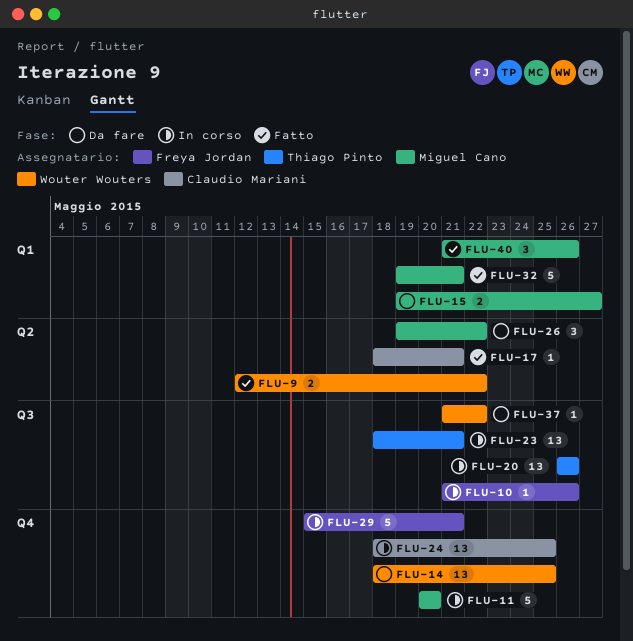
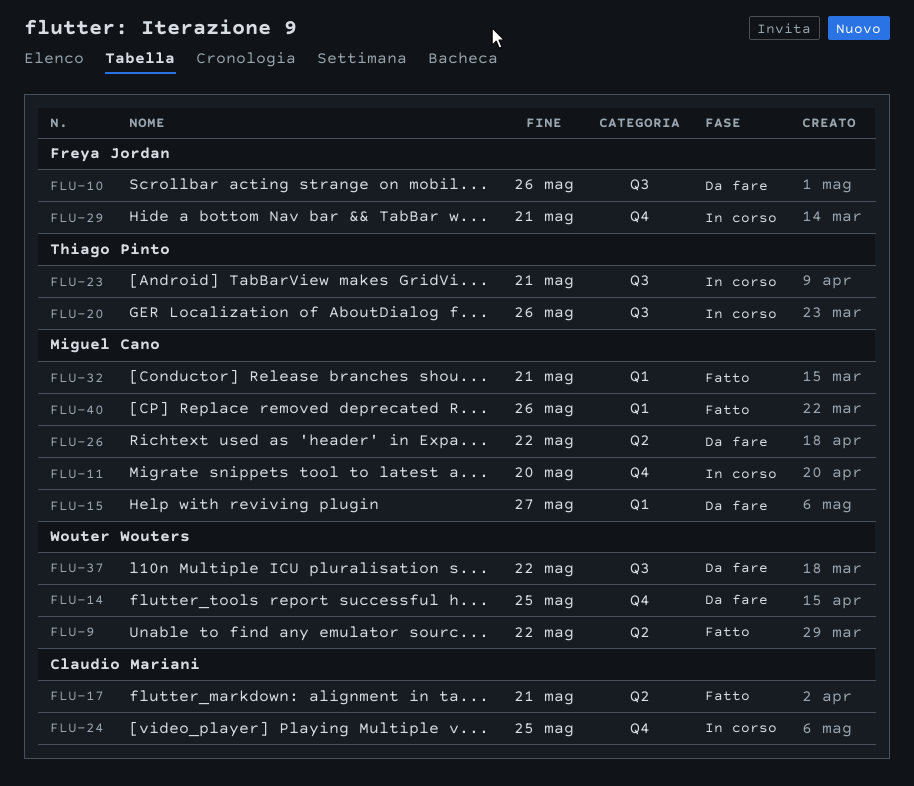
FLU-10, status: In corso -> Da fare

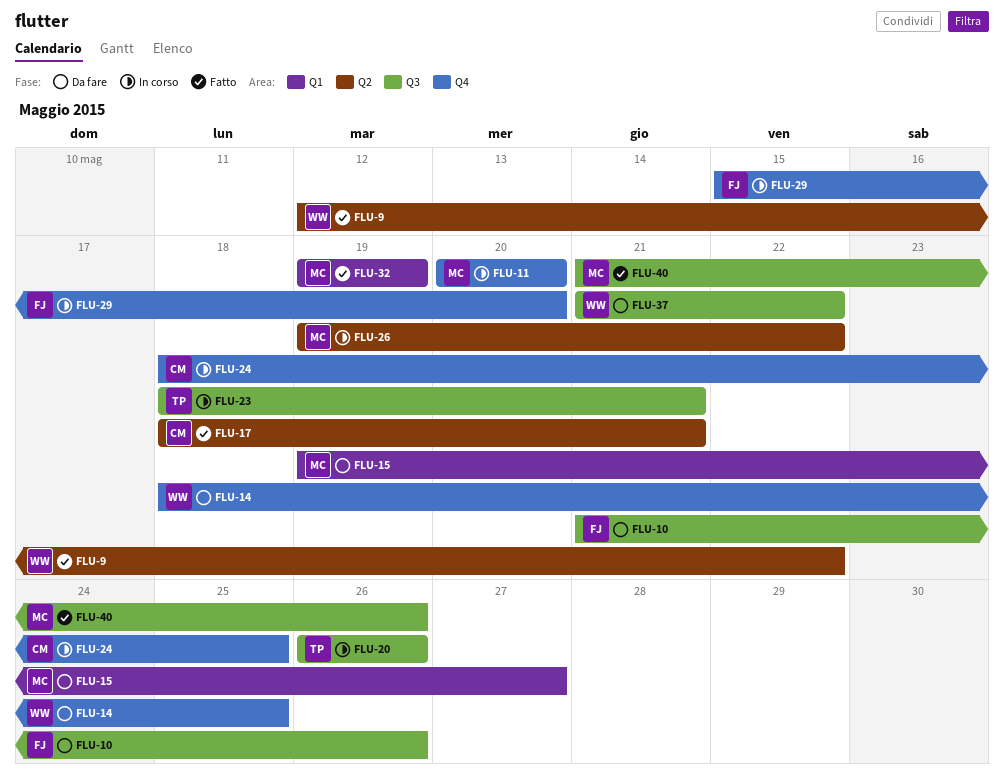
FLU-26, status: Da fare -> In corso
FLU-29, due: May 21 -> May 20
FLU-32, due: May 21 -> May 19
FLU-40, label: Q1 -> Q3

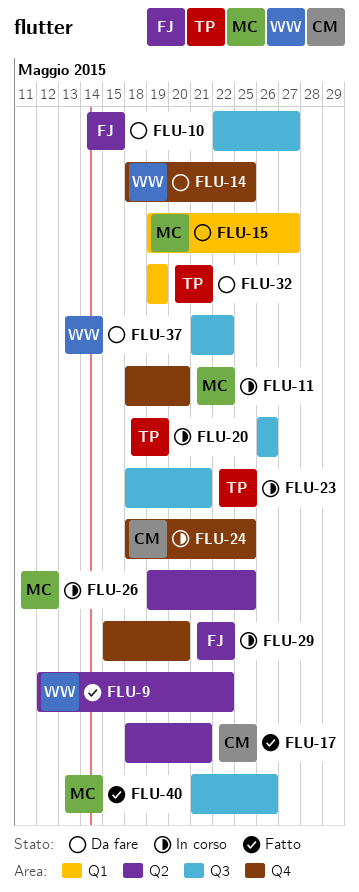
FLU-10, start: May 21 -> May 22
FLU-10, due: May 26 -> May 27
FLU-11, start: May 20 -> May 18
FLU-26, due: May 22 -> May 25
FLU-32, status: Fatto -> Da fare
FLU-32, owner: MC -> TP

